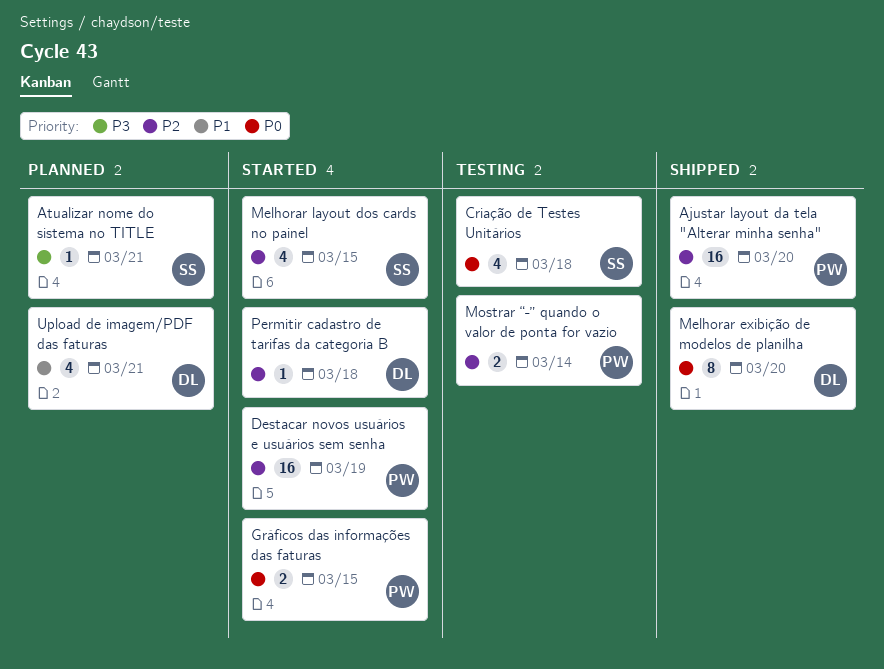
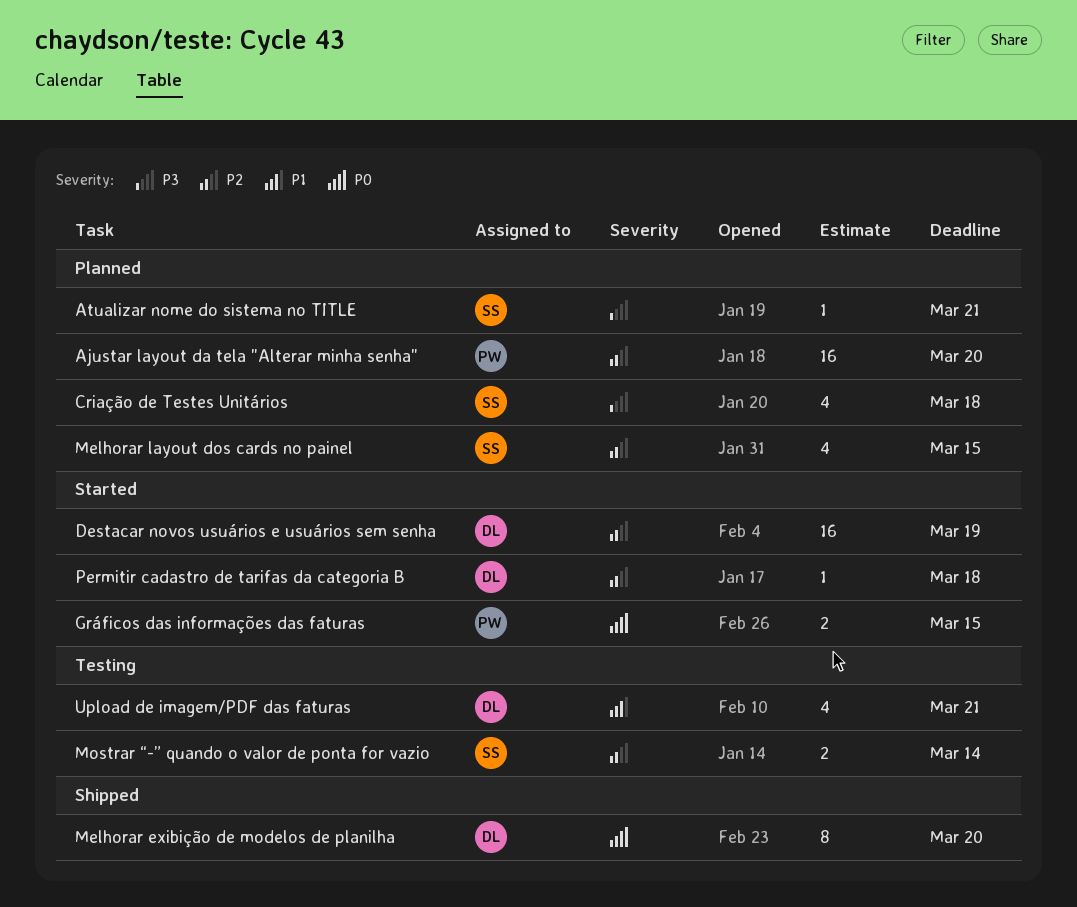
Ajustar layout da tela "Alterar minha senha", status: Shipped -> Planned
Criação de Testes Unitários, status: Testing -> Planned
Criação de Testes Unitários, priority: P0 -> P3
Destacar novos usuários e usuários sem senha, owner: PW -> DL
Melhorar layout dos cards no painel, status: Started -> Planned
Mostrar “-” quando o valor de ponta for vazio, owner: PW -> SS
Upload de imagem/PDF das faturas, status: Planned -> Testing

